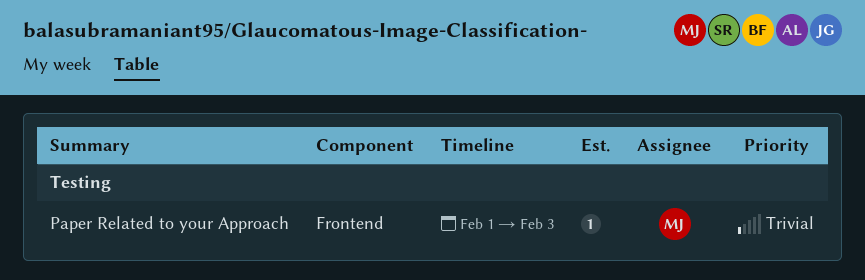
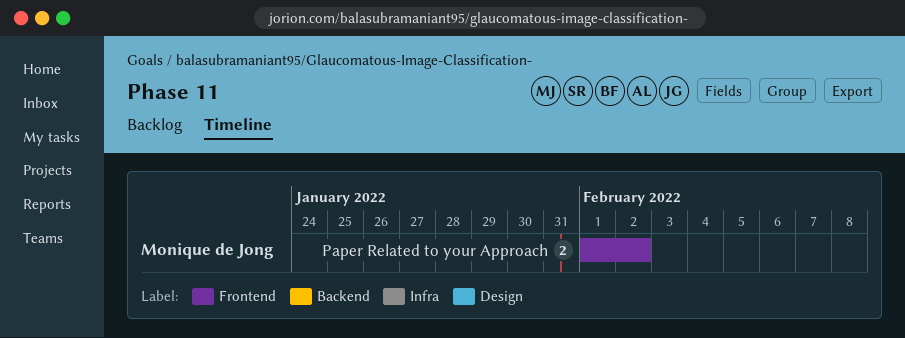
Paper Related to your Approach, estimate: 1 -> 2
Paper Related to your Approach, due: Feb 3 -> Feb 2

